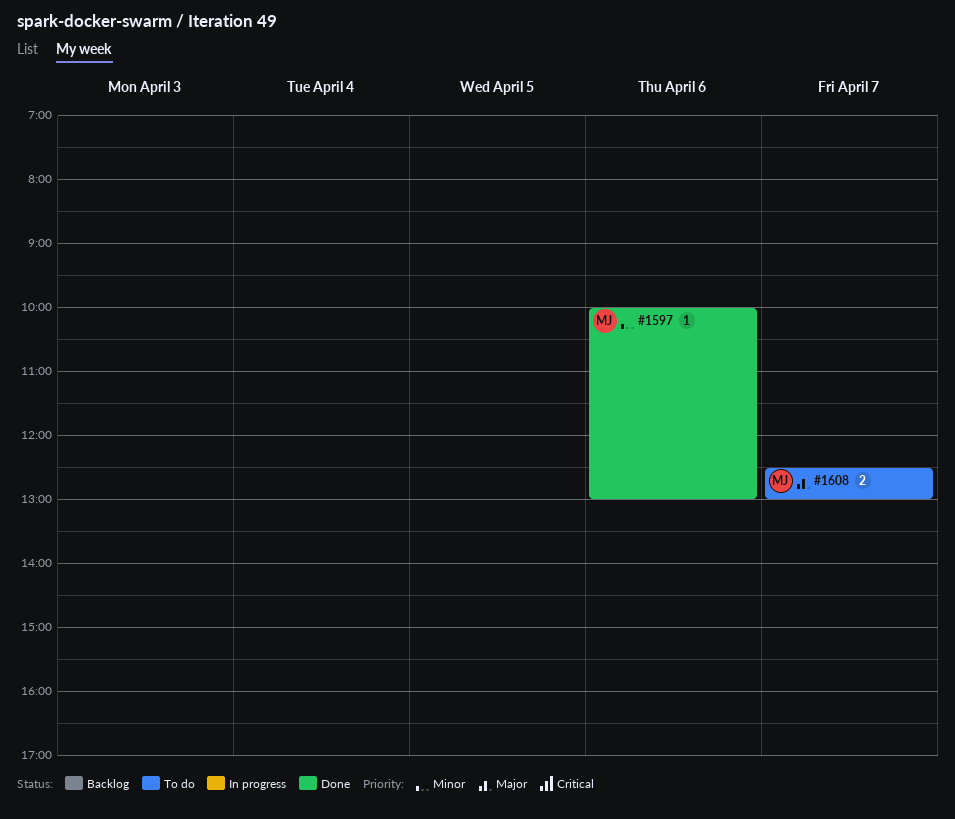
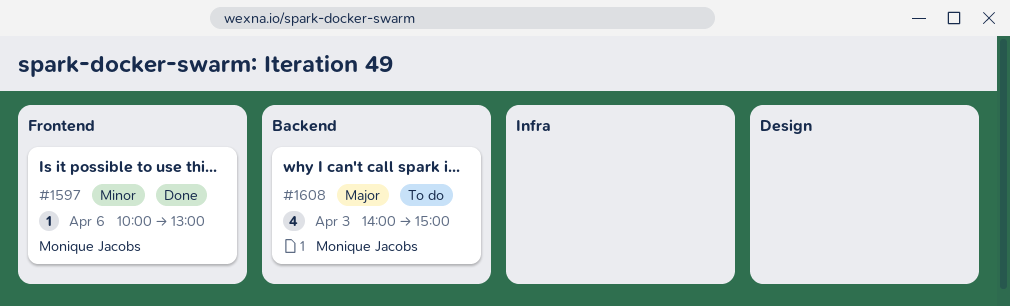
#1608, estimate: 2 -> 4
#1608, day: Apr 7 -> Apr 3
#1608, begins: 12:30 -> 14:00
#1608, ends: 13:00 -> 15:00

